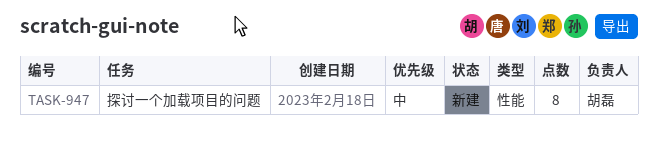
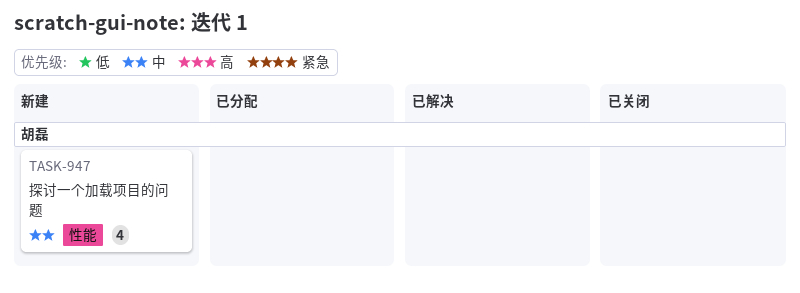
TASK-947, estimate: 8 -> 4

